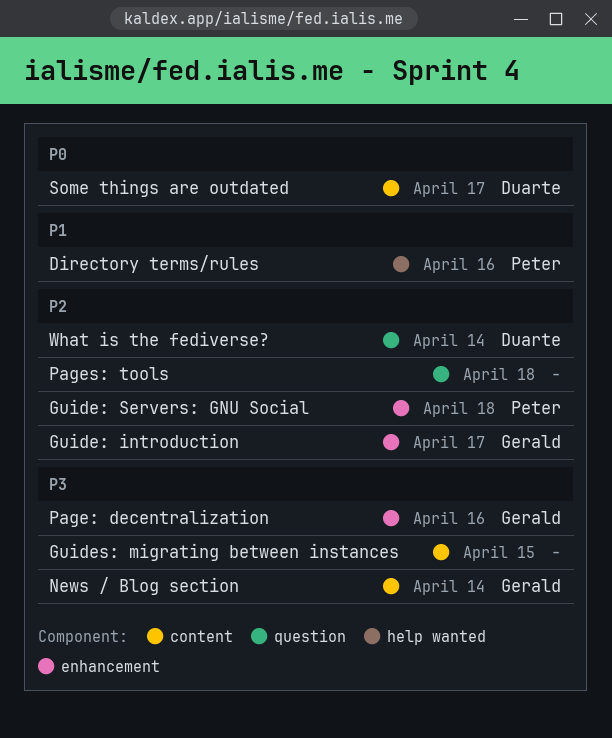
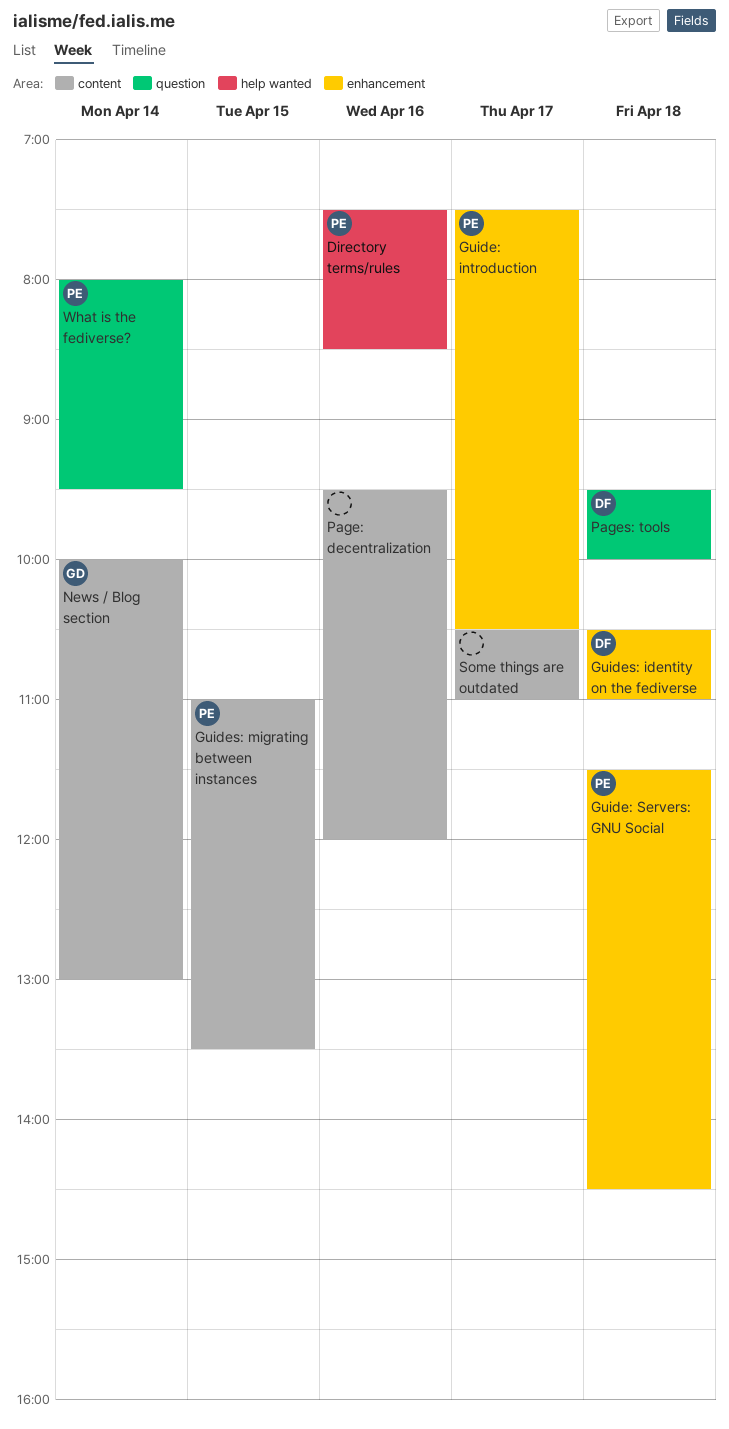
Guide: introduction, owner: Gerald -> Peter
Guides: identity on the fediverse: none -> present
Guides: migrating between instances, owner: none -> Peter
Page: decentralization, owner: Gerald -> none
Page: decentralization, label: enhancement -> content
Pages: tools, owner: none -> Duarte
Some things are outdated, owner: Duarte -> none
What is the fediverse?, owner: Duarte -> Peter

